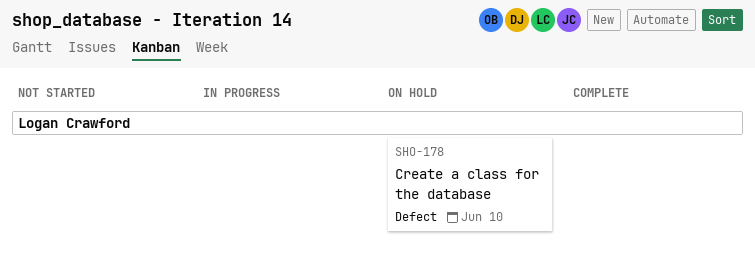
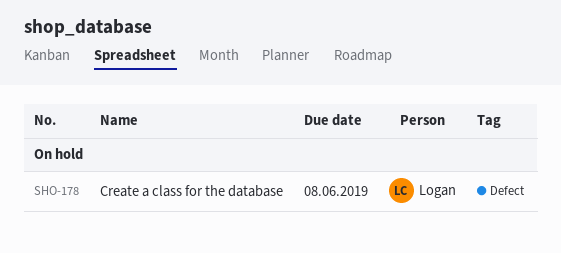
SHO-178, due: Jun 10 -> Jun 8

